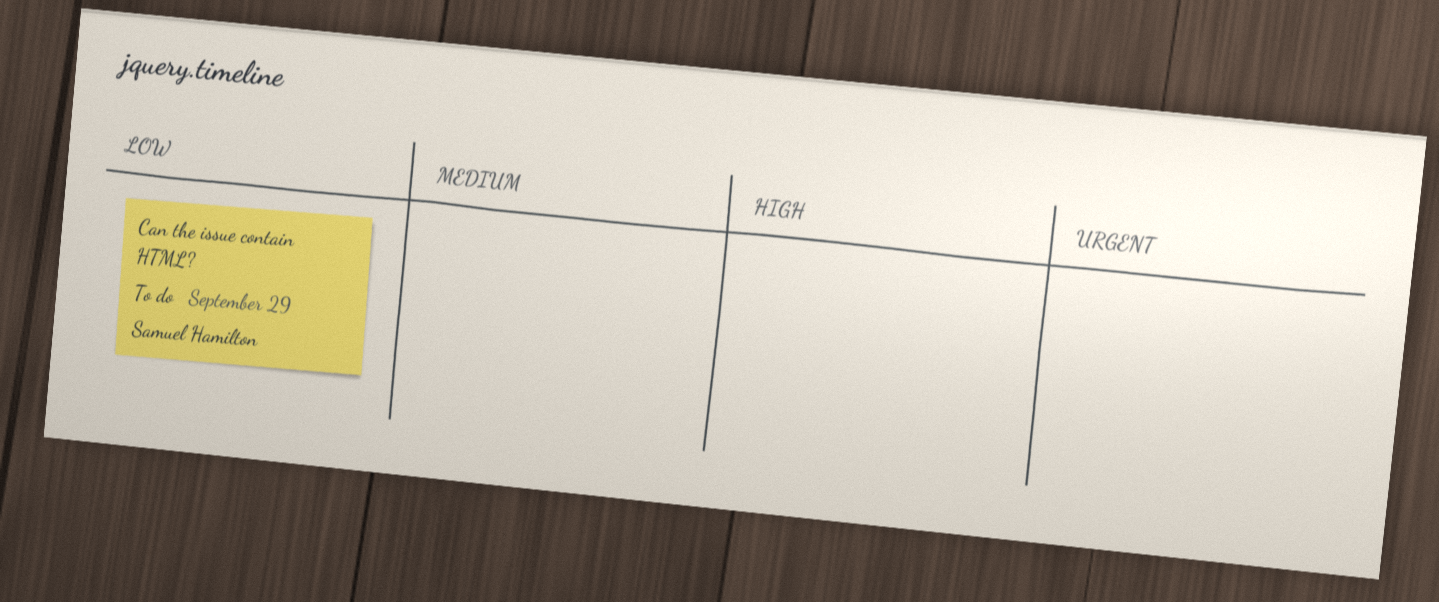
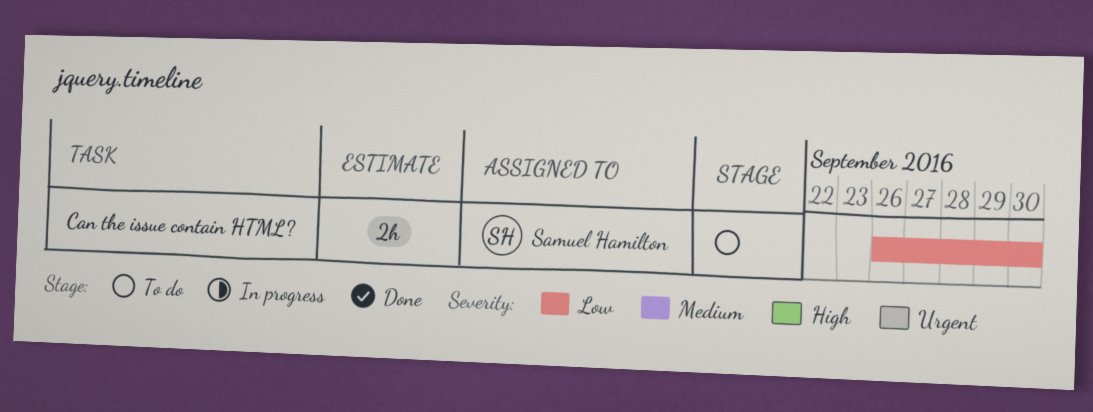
Can the issue contain HTML?, due: Sep 29 -> Sep 30

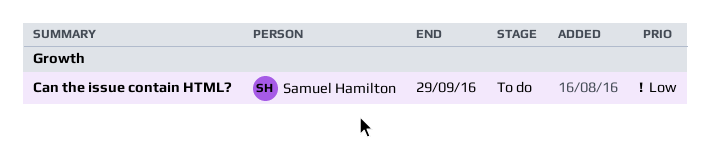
Can the issue contain HTML?, due: Sep 30 -> Sep 29

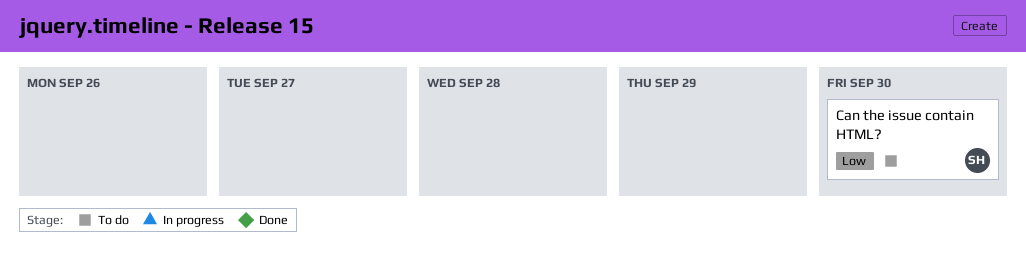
Can the issue contain HTML?, due: Sep 29 -> Sep 30

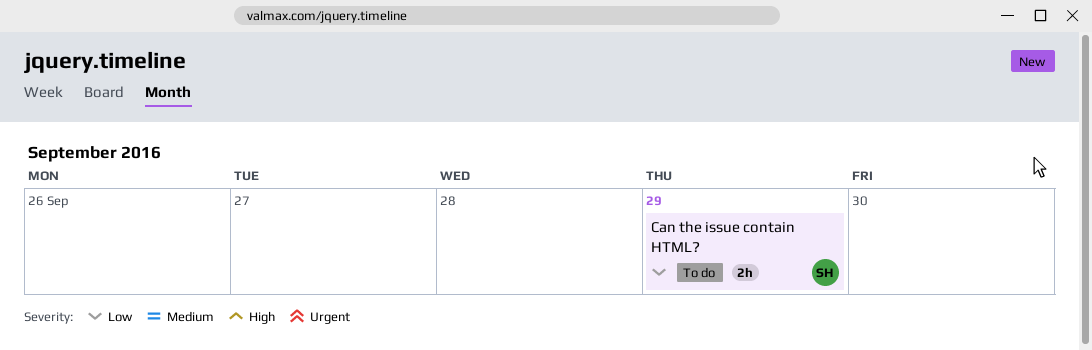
Can the issue contain HTML?, due: Sep 30 -> Sep 29

